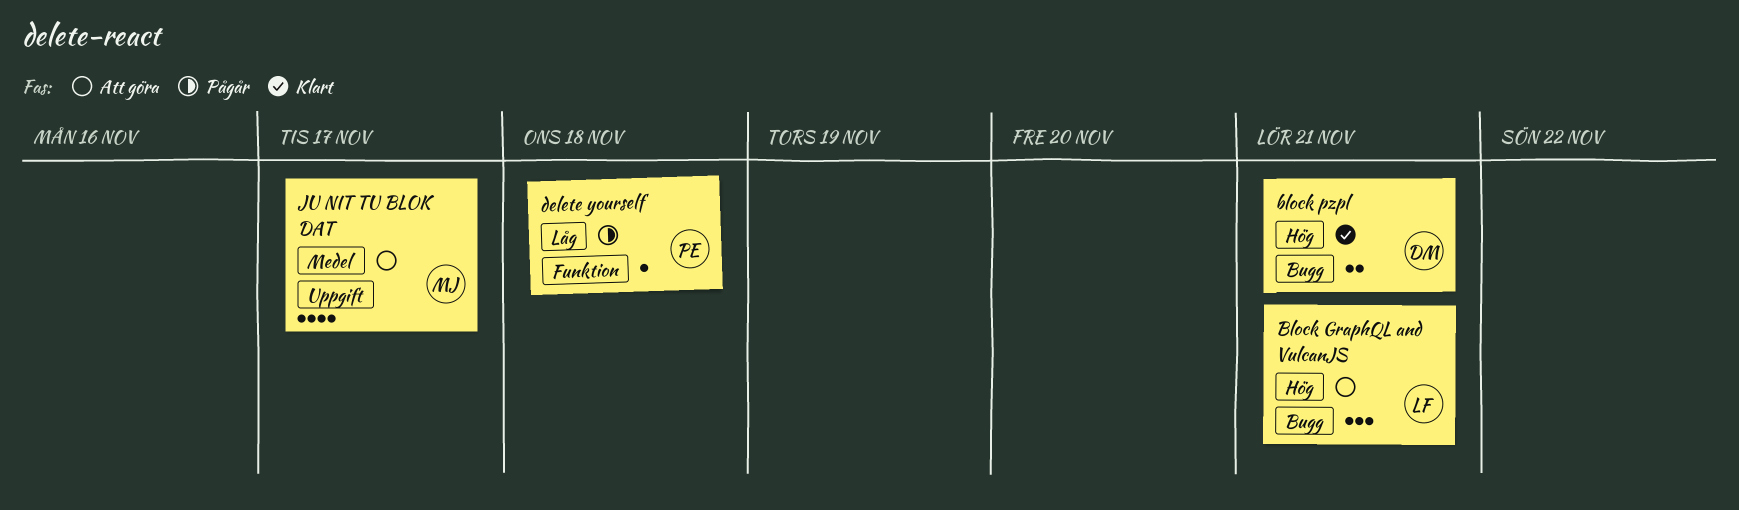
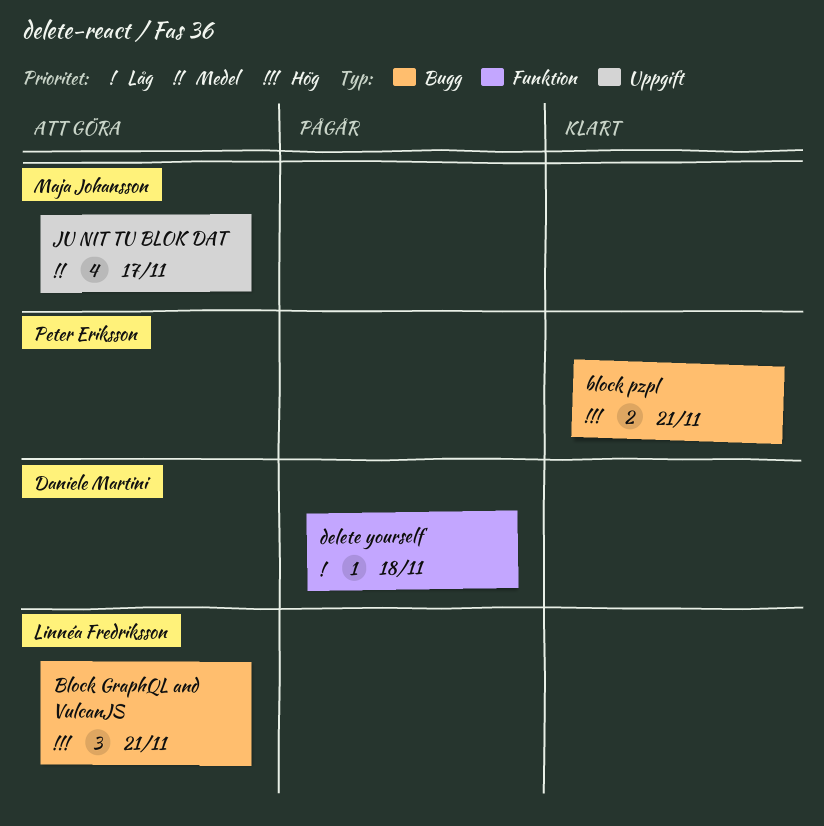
block pzpl, owner: Daniele Martini -> Peter Eriksson
delete yourself, owner: Peter Eriksson -> Daniele Martini

